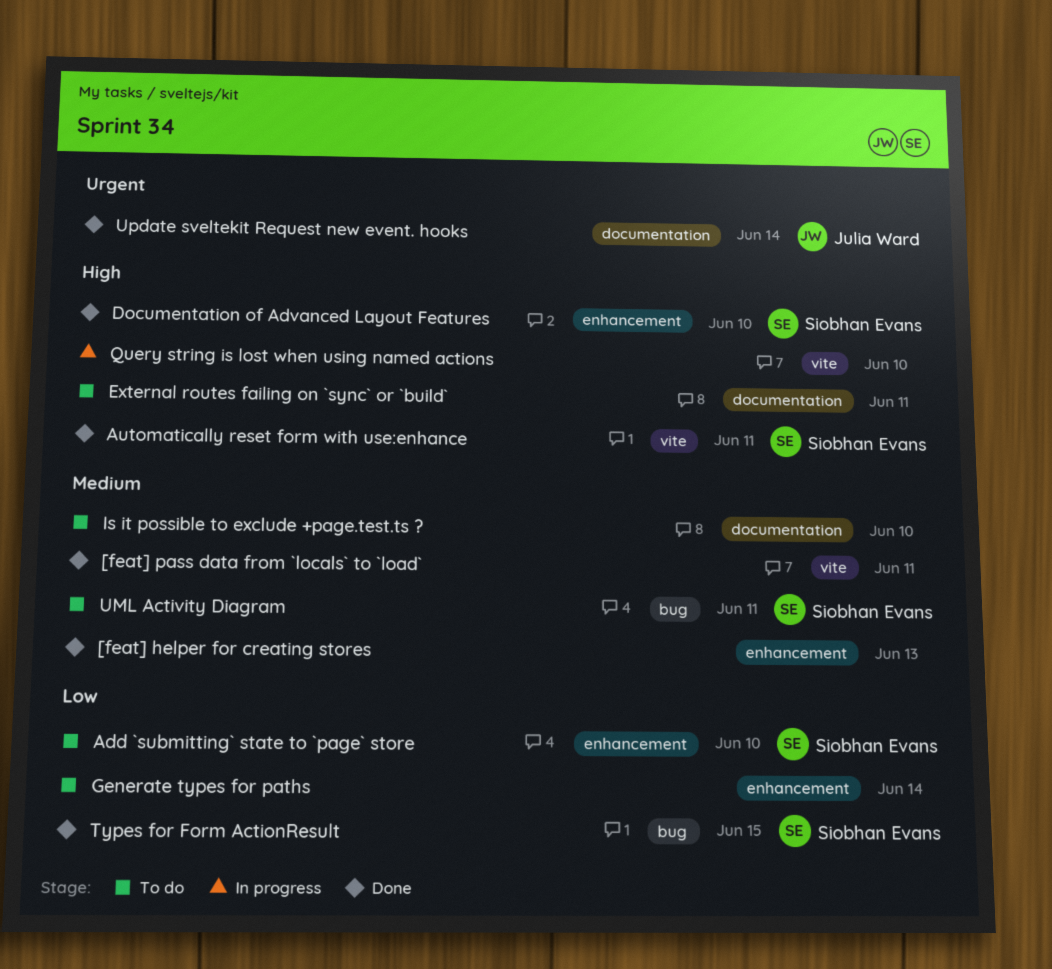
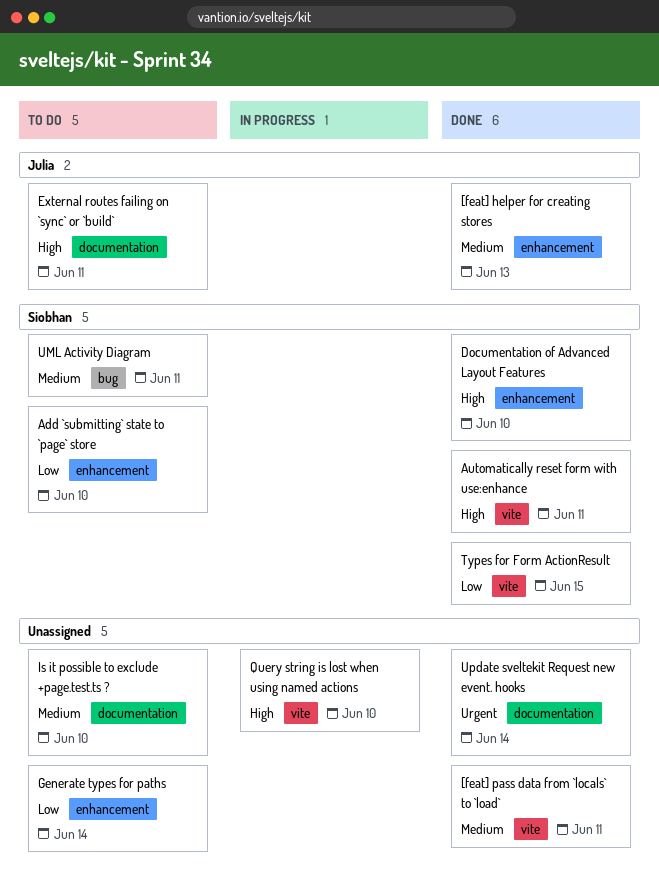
[feat] helper for creating stores, owner: none -> Julia Ward
External routes failing on `sync` or `build`, owner: none -> Julia Ward
Types for Form ActionResult, label: bug -> vite
Update sveltekit Request new event. hooks, owner: Julia Ward -> none

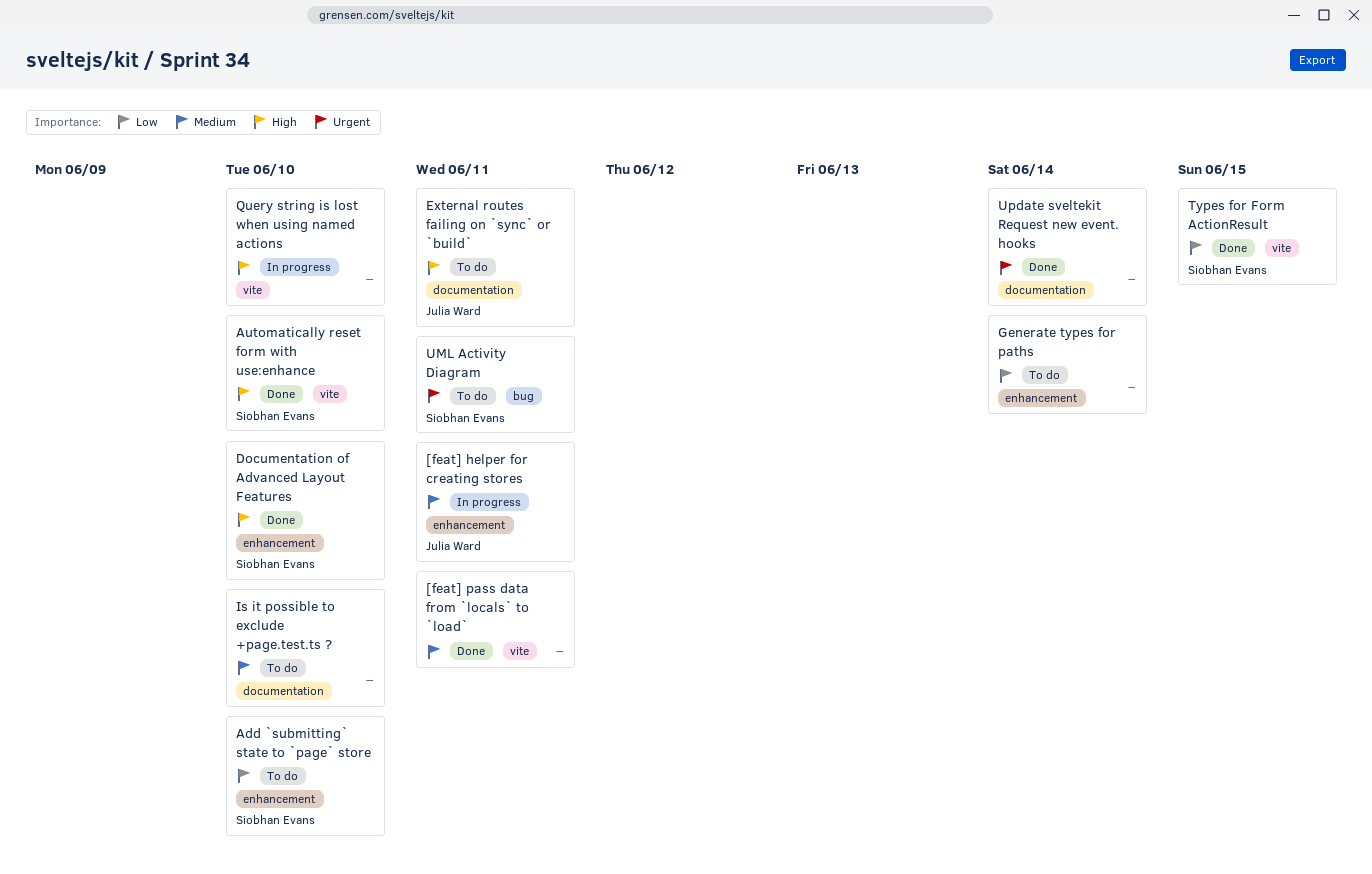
[feat] helper for creating stores, status: Done -> In progress
[feat] helper for creating stores, due: Jun 13 -> Jun 11
Automatically reset form with use:enhance, due: Jun 11 -> Jun 10
UML Activity Diagram, priority: Medium -> Urgent

